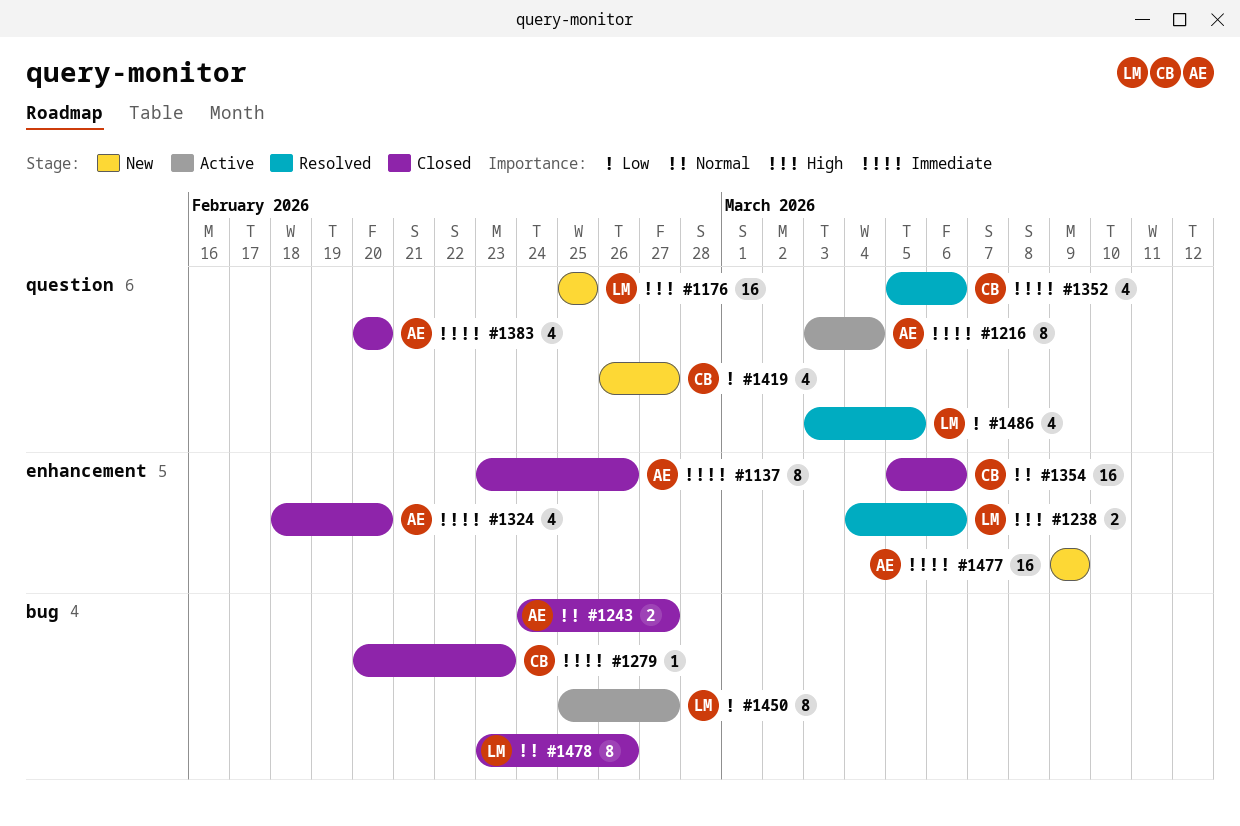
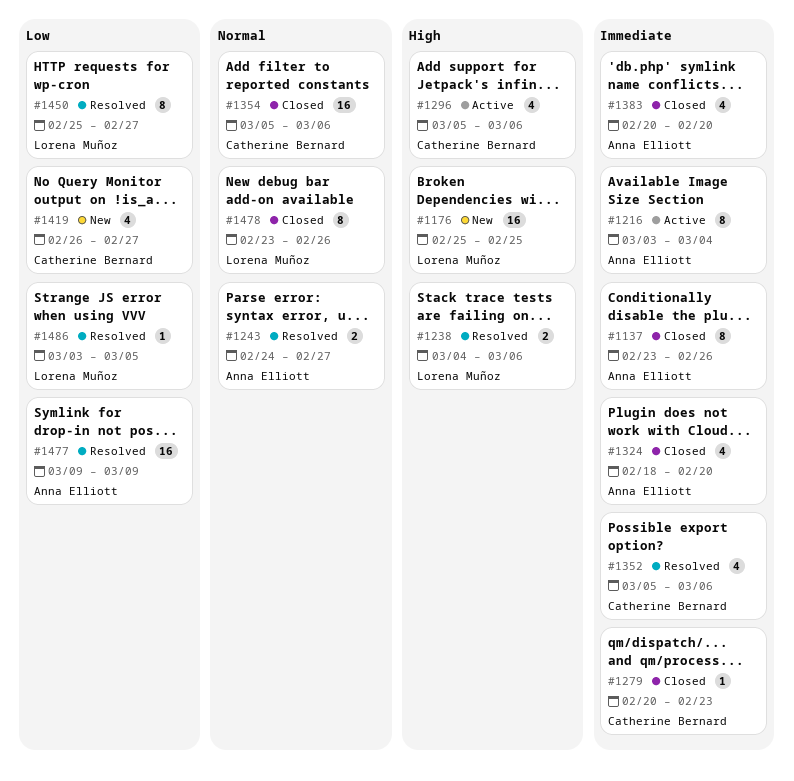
#1243, status: Closed -> Resolved
#1296: none -> present
#1450, status: Active -> Resolved
#1477, status: New -> Resolved
#1477, priority: Immediate -> Low
#1486, estimate: 4 -> 1

